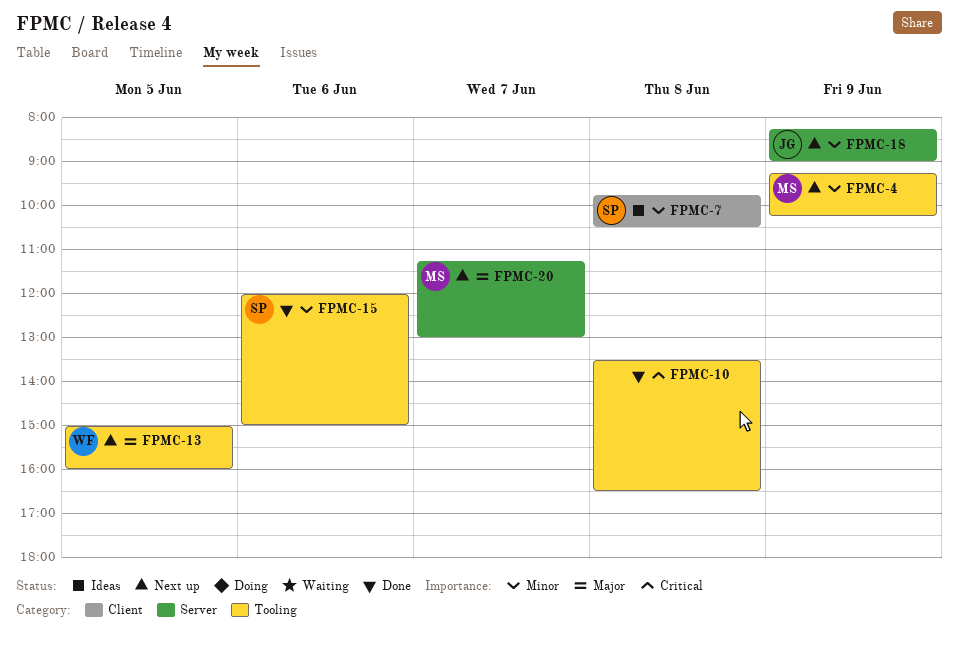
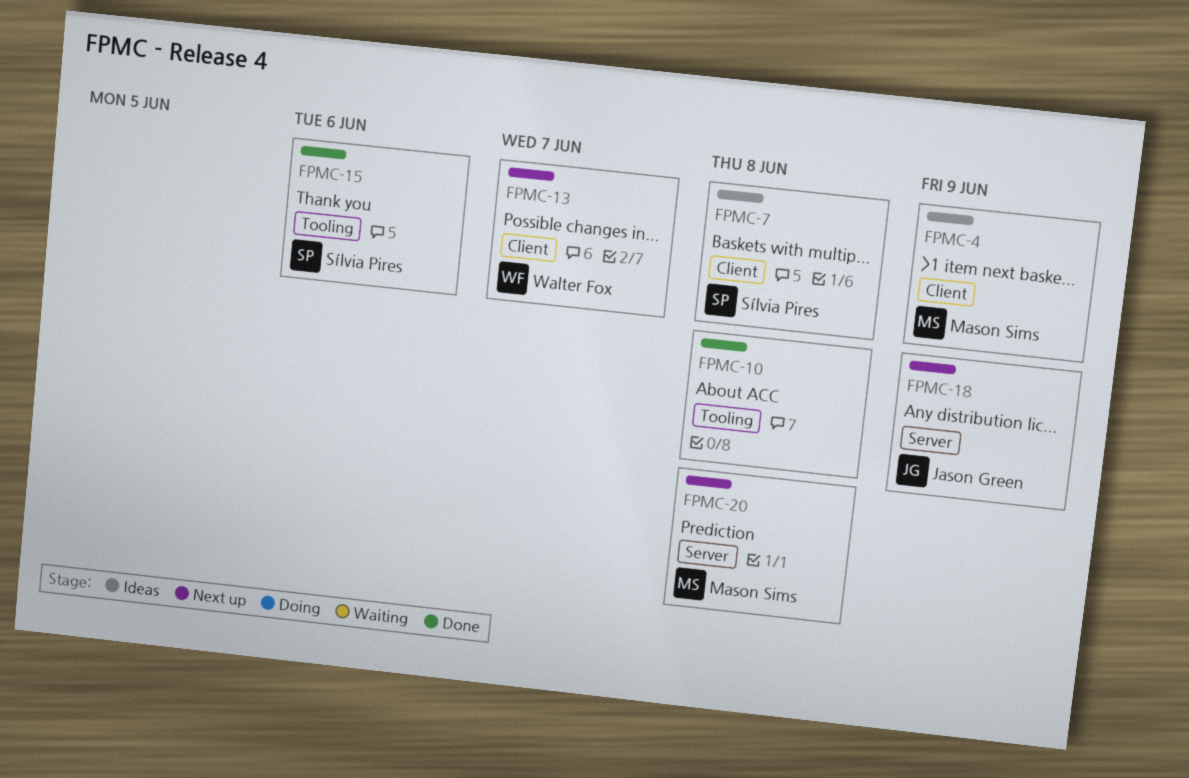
FPMC-4, status: Next up -> Ideas
FPMC-4, label: Tooling -> Client
FPMC-13, label: Tooling -> Client
FPMC-13, day: Jun 5 -> Jun 7
FPMC-20, day: Jun 7 -> Jun 8

